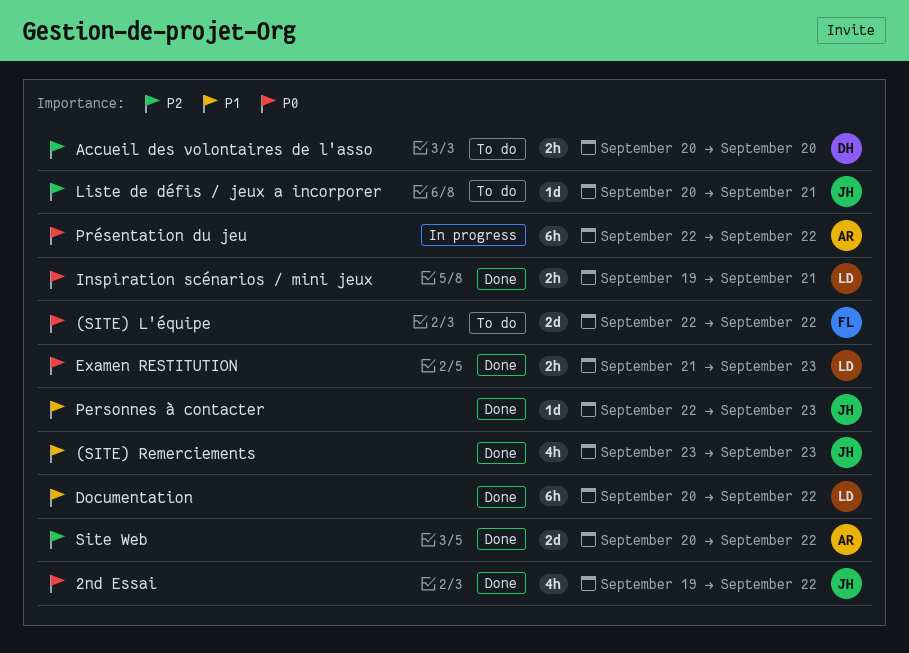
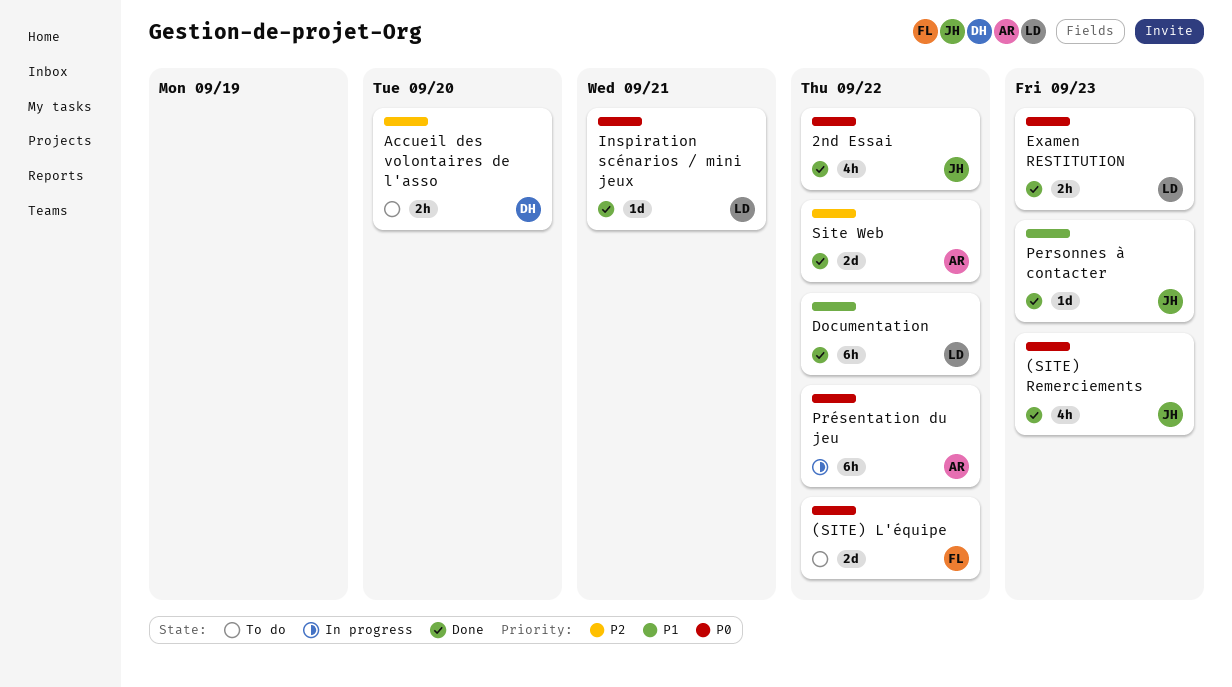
(SITE) Remerciements, priority: P1 -> P0
Inspiration scénarios / mini jeux, estimate: 2h -> 1d
Liste de défis / jeux a incorporer: present -> none

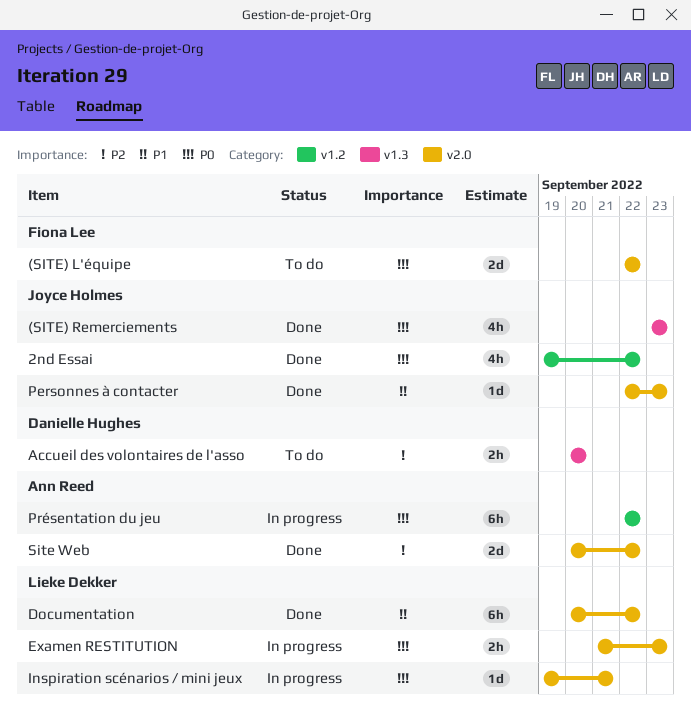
Examen RESTITUTION, status: Done -> In progress
Inspiration scénarios / mini jeux, status: Done -> In progress

